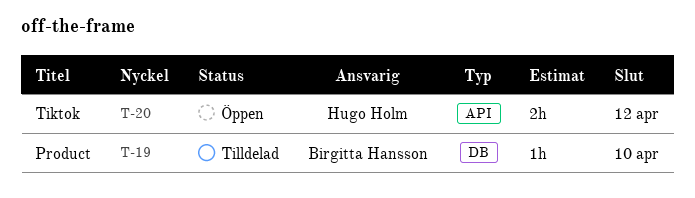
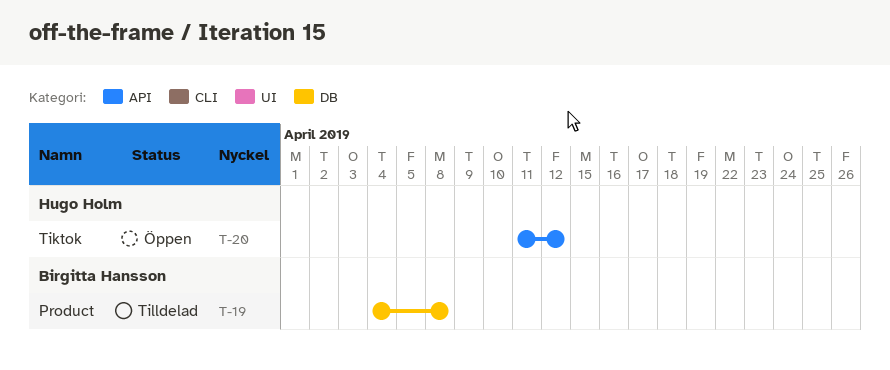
T-19, due: Apr 10 -> Apr 8

